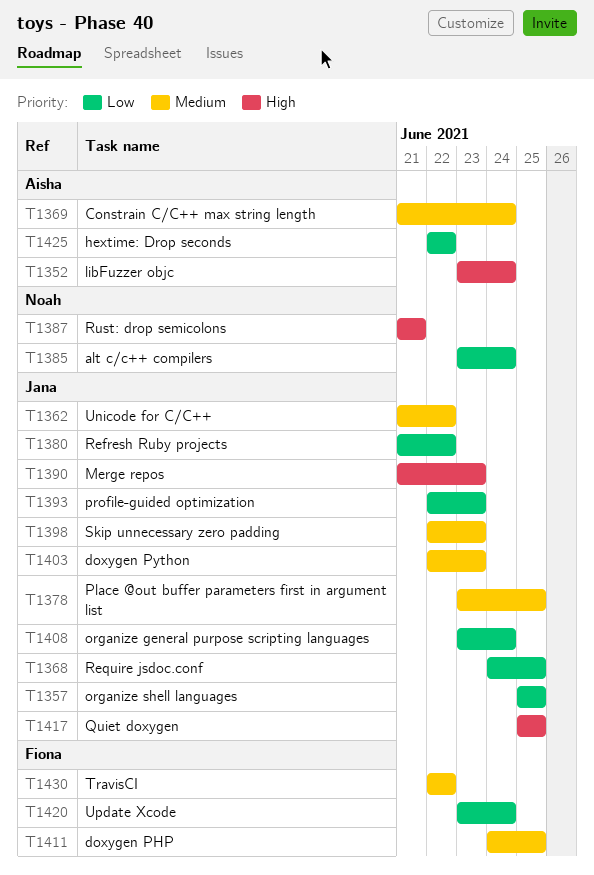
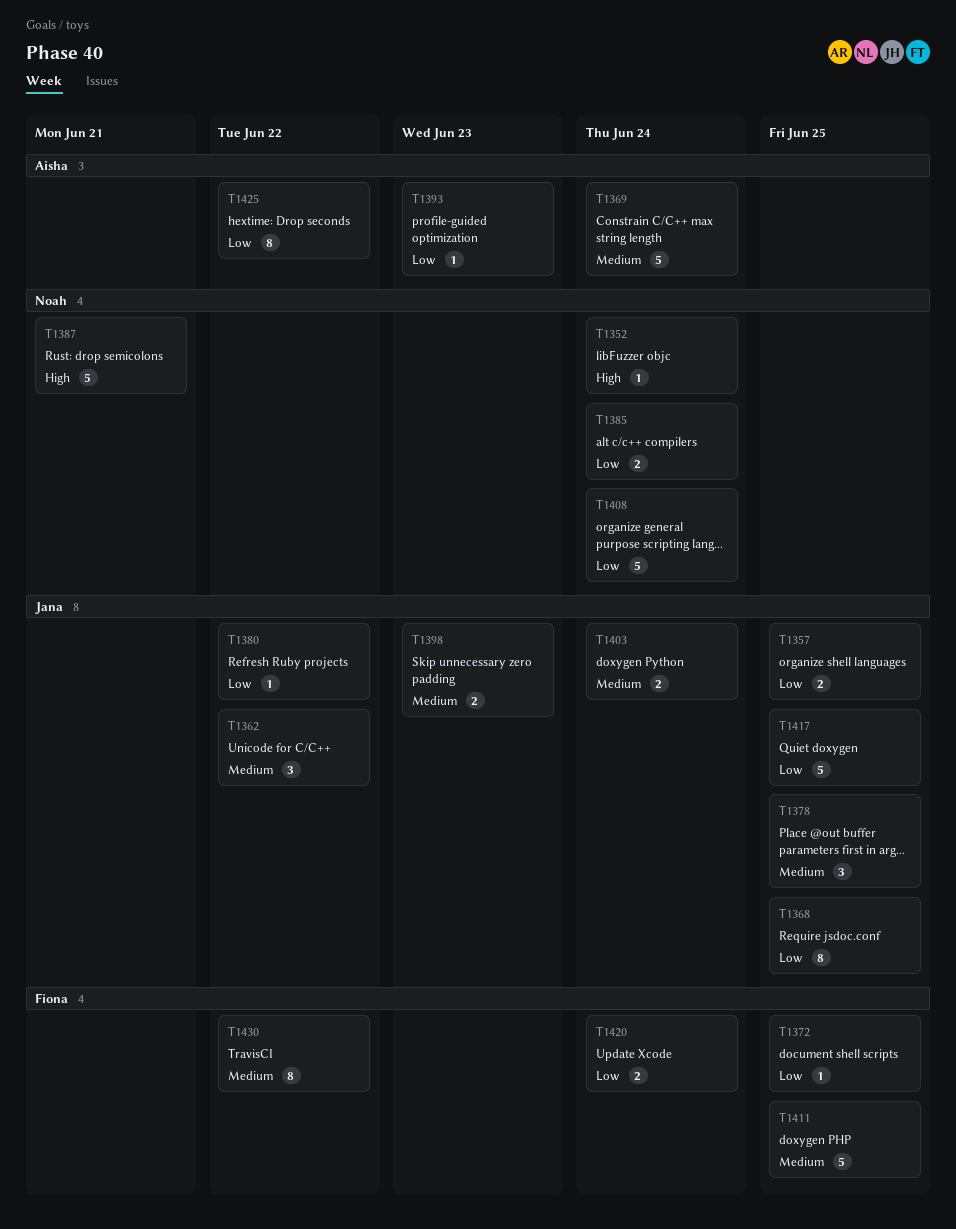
T1352, owner: Aisha -> Noah
T1372: none -> present
T1390: present -> none
T1393, owner: Jana -> Aisha
T1403, due: Jun 23 -> Jun 24
T1408, owner: Jana -> Noah
T1417, priority: High -> Low

